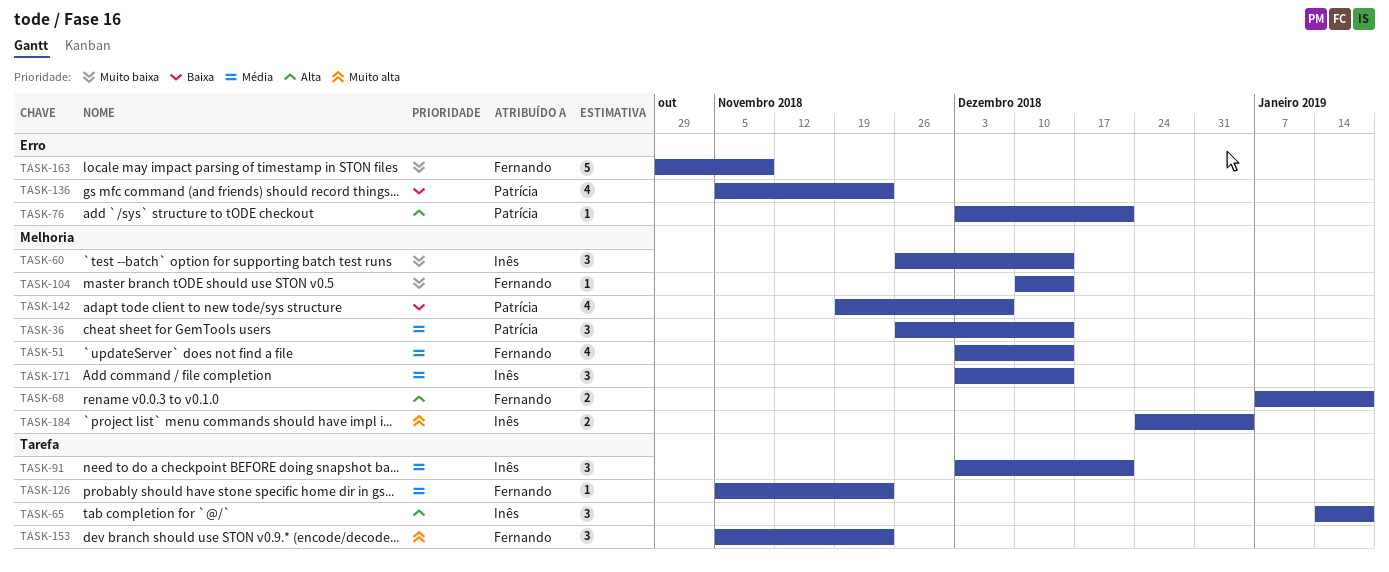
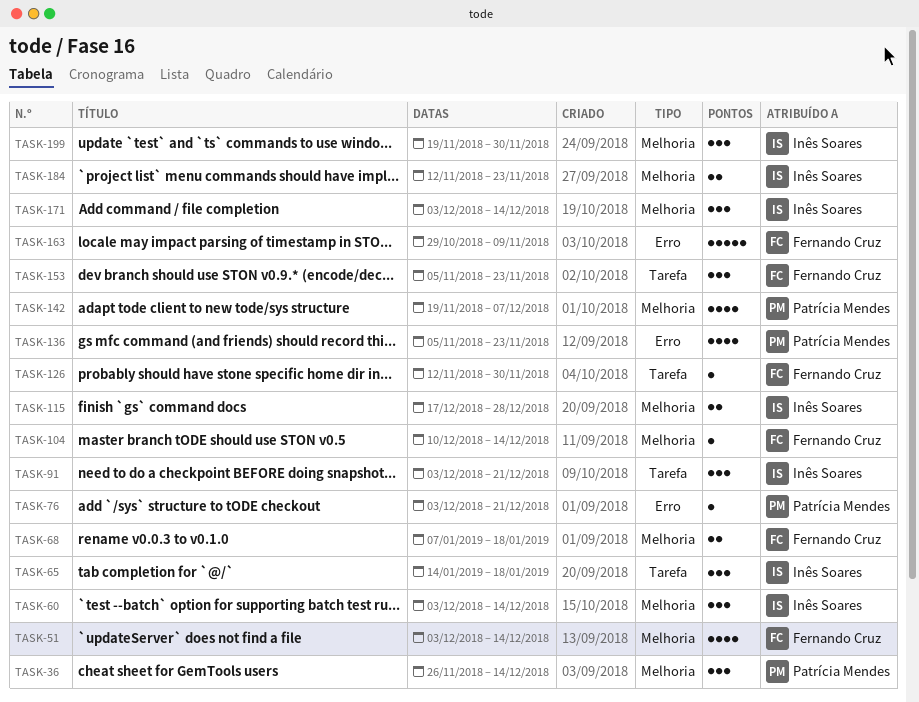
TASK-60, start: Nov 26 -> Dec 3
TASK-115: none -> present
TASK-126, start: Nov 5 -> Nov 12
TASK-126, due: Nov 23 -> Nov 30
TASK-184, start: Dec 24 -> Nov 12
TASK-184, due: Jan 4 -> Nov 23
TASK-199: none -> present

